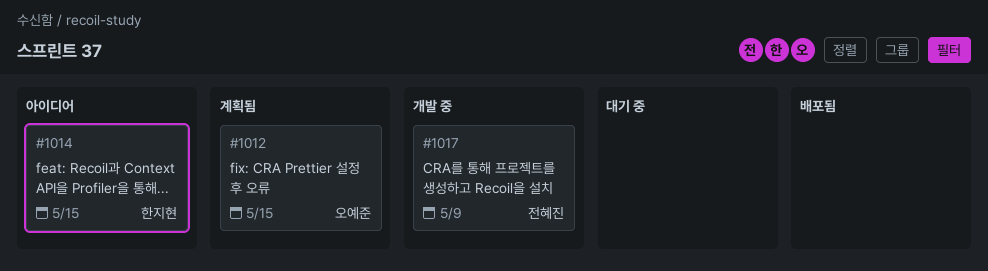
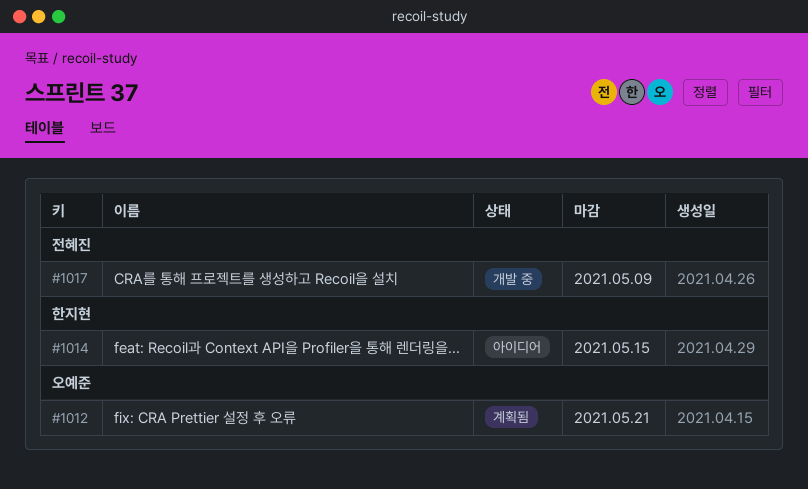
#1012, due: May 15 -> May 21

